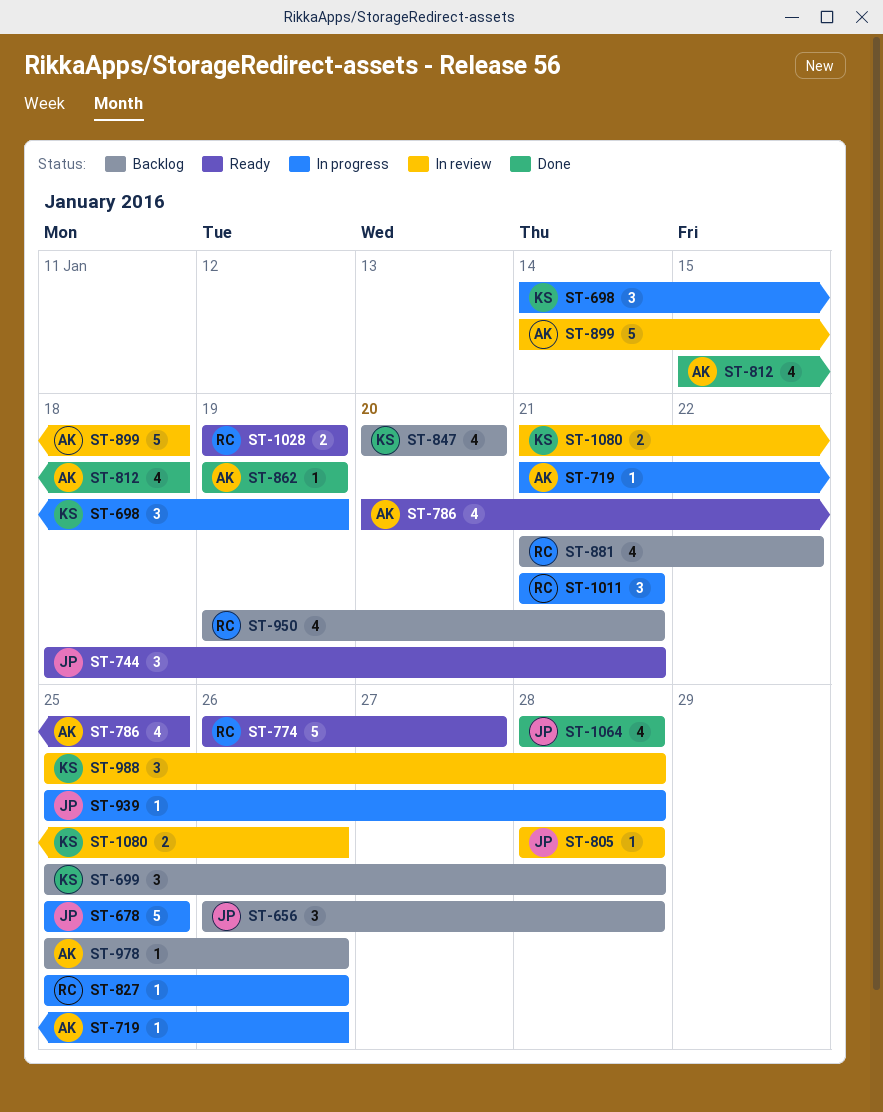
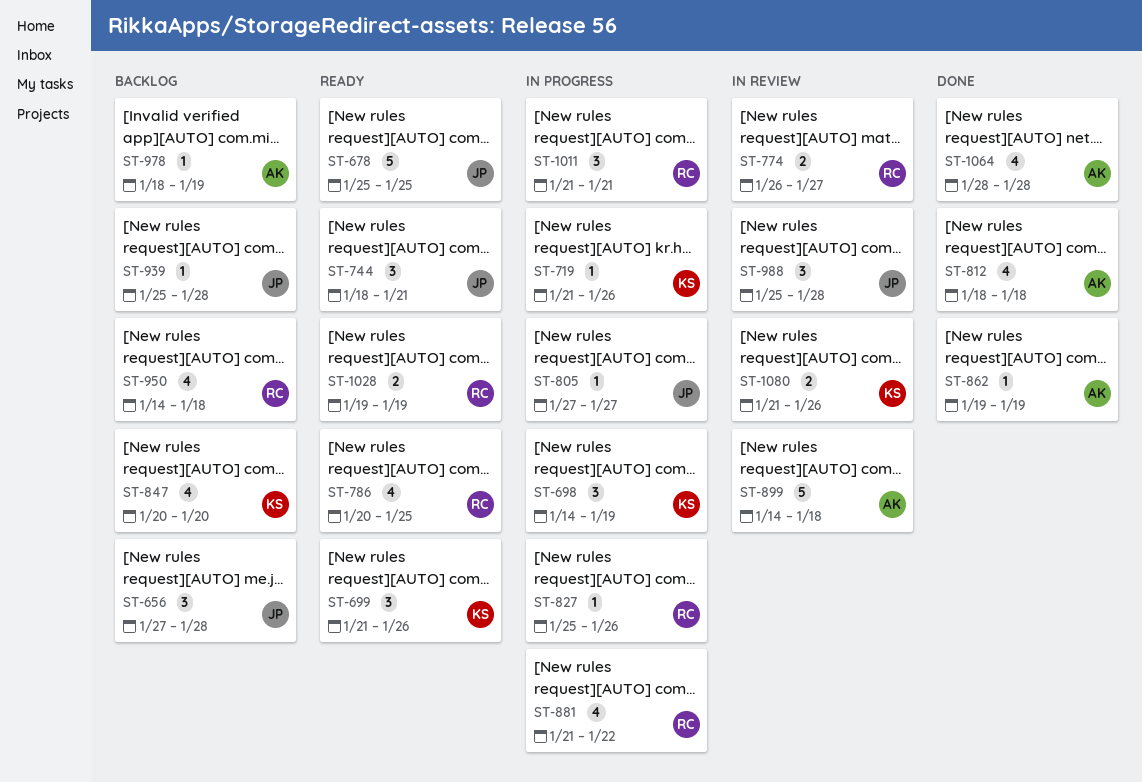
ST-656, start: Jan 26 -> Jan 27
ST-678, status: In progress -> Ready
ST-699, status: Backlog -> Ready
ST-699, start: Jan 25 -> Jan 21
ST-699, due: Jan 28 -> Jan 26
ST-719, owner: AK -> KS
ST-774, status: Ready -> In review
ST-774, estimate: 5 -> 2
ST-786, owner: AK -> RC
ST-805, status: In review -> In progress
ST-805, start: Jan 28 -> Jan 27
ST-805, due: Jan 28 -> Jan 27
ST-812, start: Jan 15 -> Jan 18
ST-881, status: Backlog -> In progress
ST-939, status: In progress -> Backlog
ST-950, start: Jan 19 -> Jan 14
ST-950, due: Jan 21 -> Jan 18
ST-978, start: Jan 25 -> Jan 18
ST-978, due: Jan 26 -> Jan 19
ST-988, owner: KS -> JP
ST-1064, owner: JP -> AK

